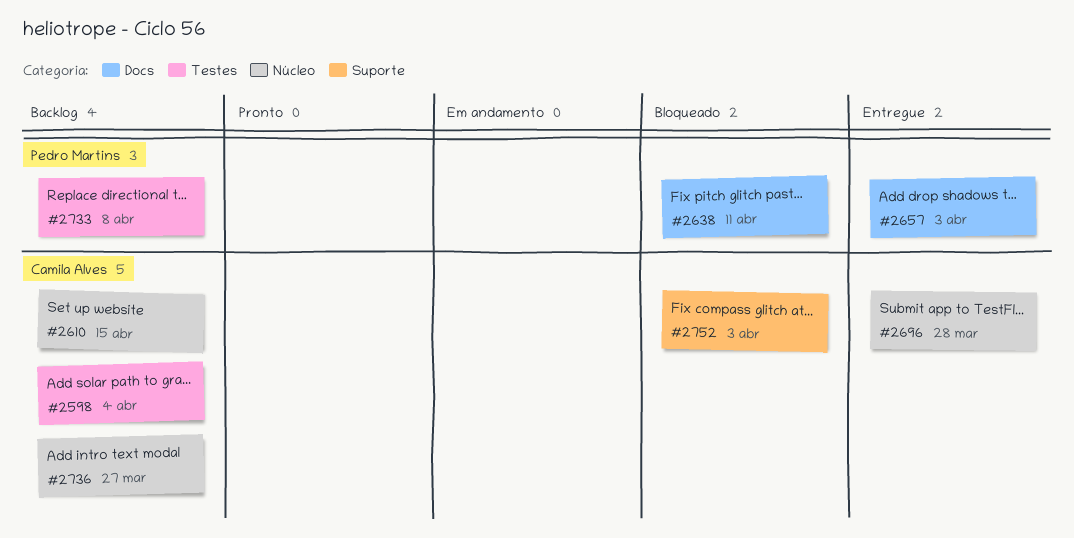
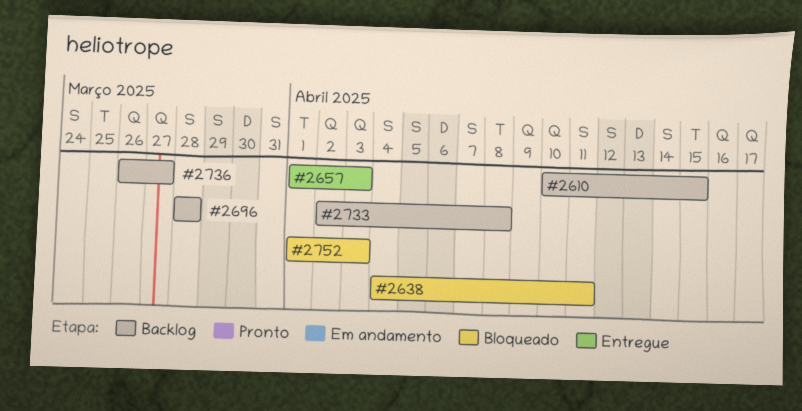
#2598: present -> none
#2696, status: Entregue -> Backlog

